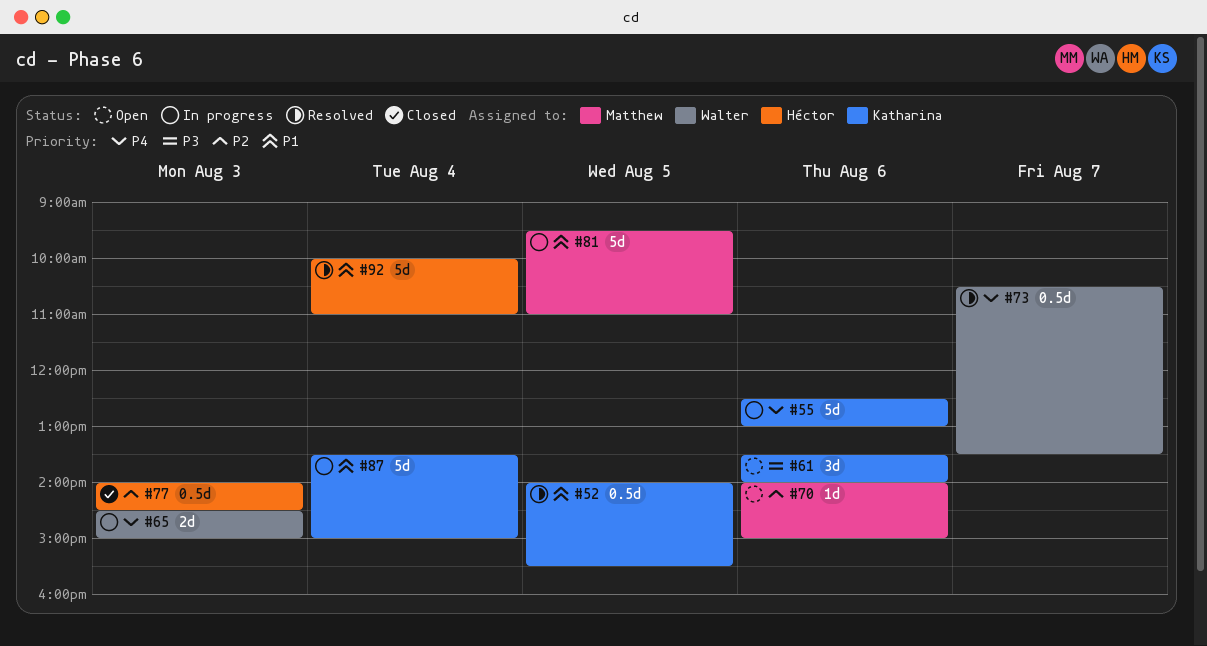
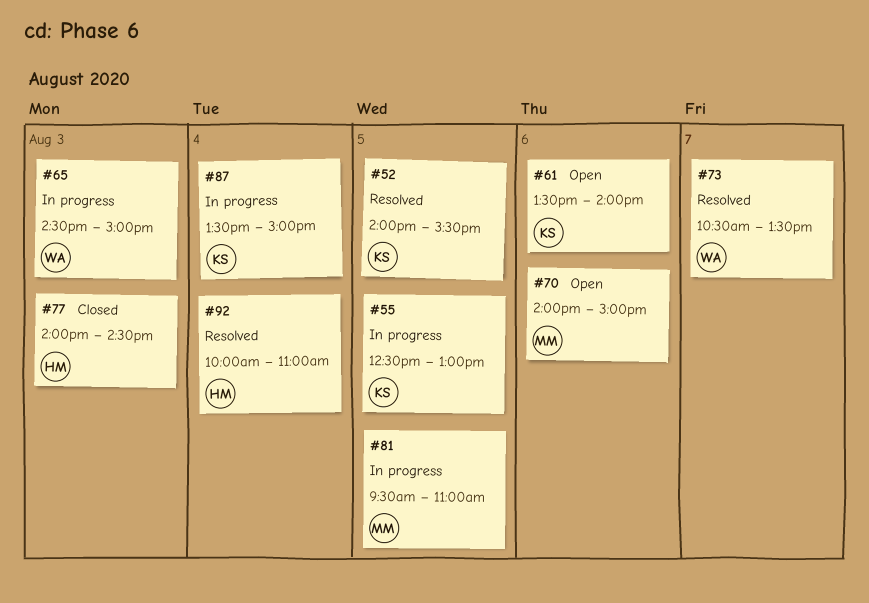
#55, day: Aug 6 -> Aug 5

